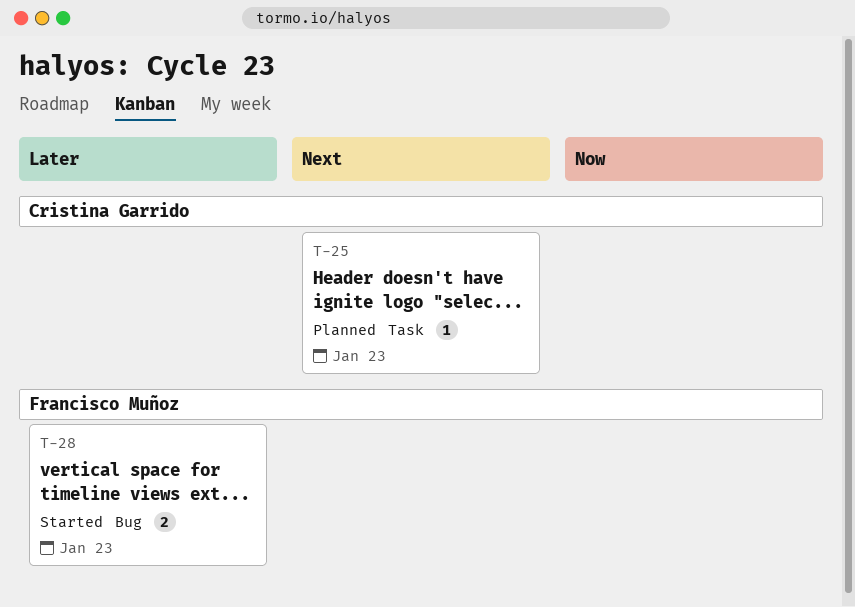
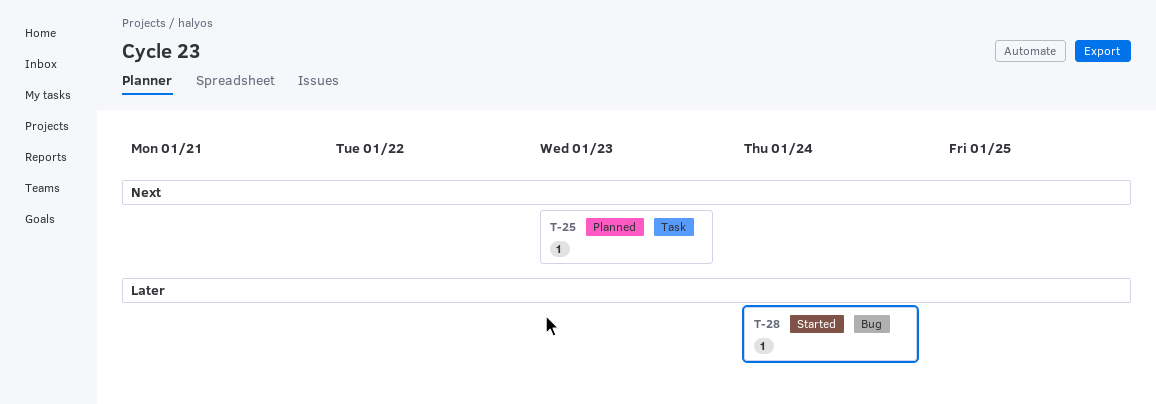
T-28, estimate: 2 -> 1
T-28, due: Jan 23 -> Jan 24

